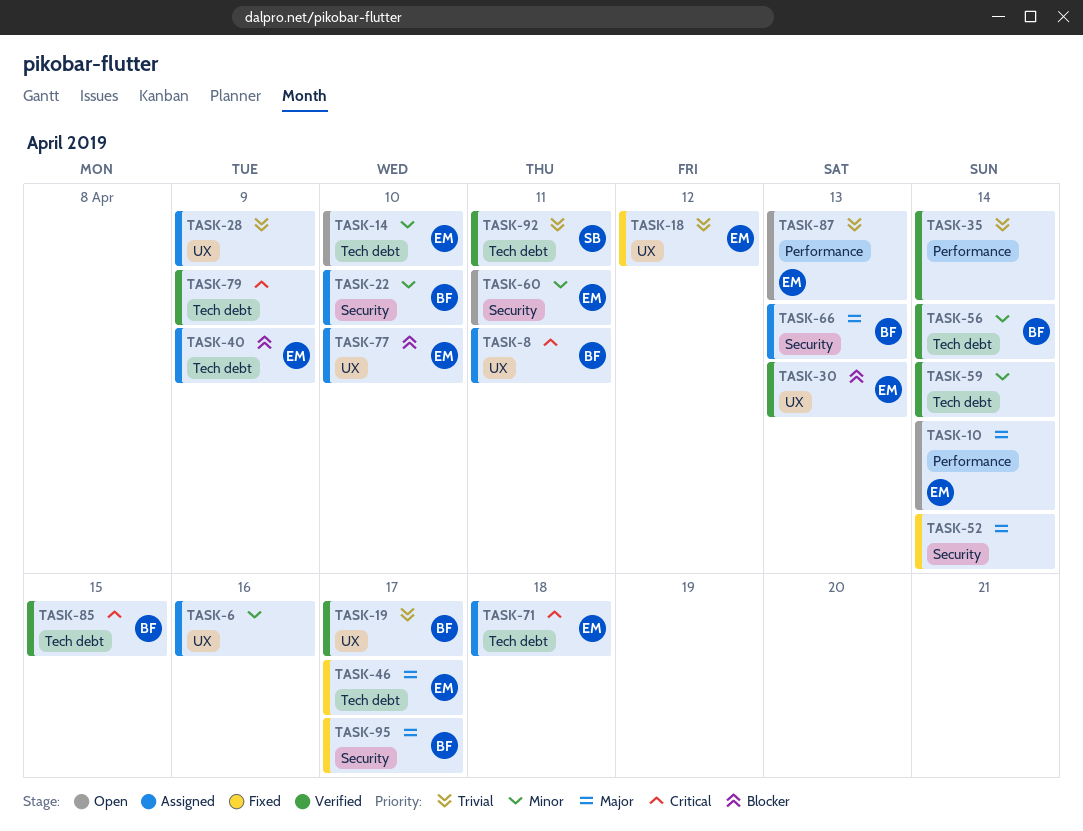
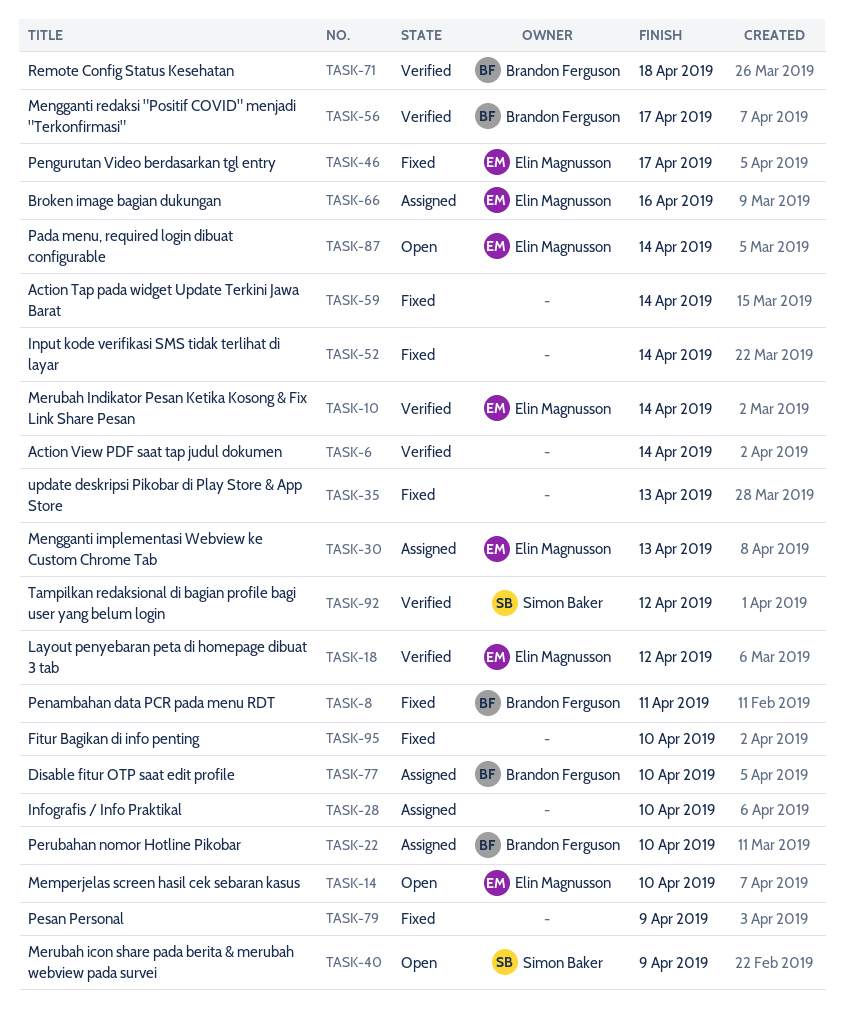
TASK-6, status: Assigned -> Verified
TASK-6, due: Apr 16 -> Apr 14
TASK-8, status: Assigned -> Fixed
TASK-10, status: Open -> Verified
TASK-18, status: Fixed -> Verified
TASK-19: present -> none
TASK-28, due: Apr 9 -> Apr 10
TASK-30, status: Verified -> Assigned
TASK-35, status: Verified -> Fixed
TASK-35, due: Apr 14 -> Apr 13
TASK-40, status: Assigned -> Open
TASK-40, owner: Elin Magnusson -> Simon Baker
TASK-56, due: Apr 14 -> Apr 17
TASK-59, status: Verified -> Fixed
TASK-60: present -> none
TASK-66, owner: Brandon Ferguson -> Elin Magnusson
TASK-66, due: Apr 13 -> Apr 16
TASK-71, status: Assigned -> Verified
TASK-71, owner: Elin Magnusson -> Brandon Ferguson
TASK-77, owner: Elin Magnusson -> Brandon Ferguson
TASK-79, status: Verified -> Fixed
TASK-85: present -> none
TASK-87, due: Apr 13 -> Apr 14
TASK-92, due: Apr 11 -> Apr 12
TASK-95, owner: Brandon Ferguson -> none
TASK-95, due: Apr 17 -> Apr 10

